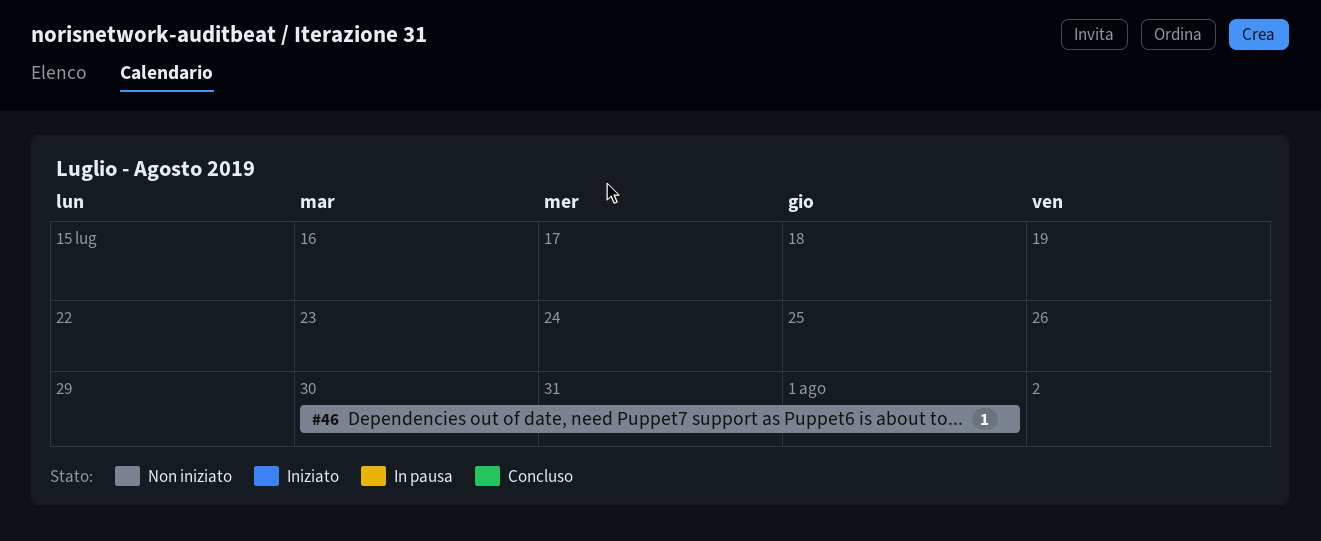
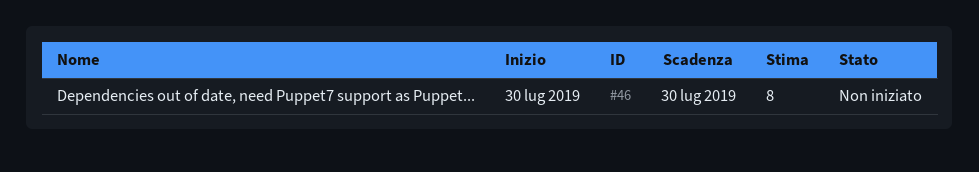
#46, estimate: 1 -> 8
#46, due: Aug 1 -> Jul 30

